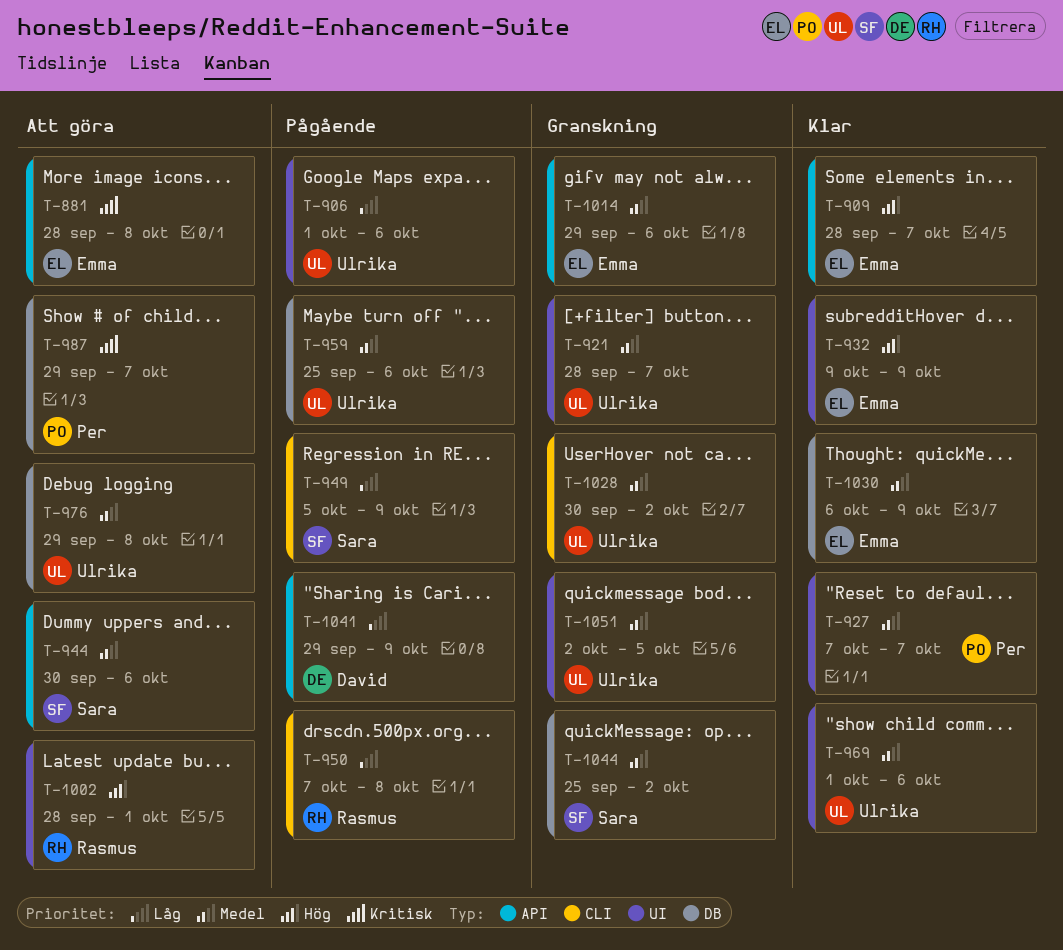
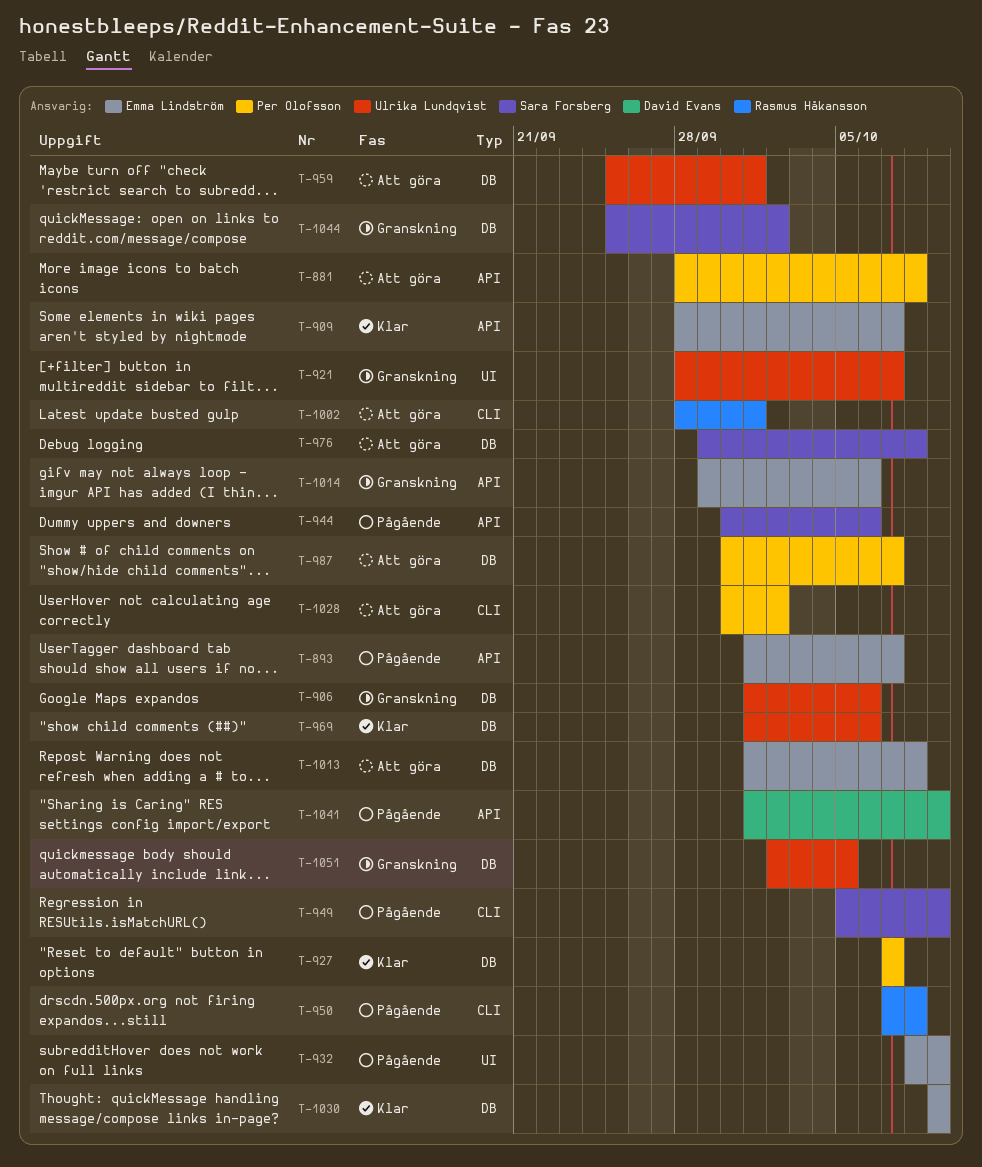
T-881, owner: Emma Lindström -> Per Olofsson
T-893: none -> present
T-906, status: Pågående -> Granskning
T-906, label: UI -> DB
T-927, label: UI -> DB
T-932, status: Klar -> Pågående
T-932, start: Oct 9 -> Oct 8
T-944, status: Att göra -> Pågående
T-959, status: Pågående -> Att göra
T-959, due: Oct 6 -> Oct 1
T-969, label: UI -> DB
T-976, owner: Ulrika Lundqvist -> Sara Forsberg
T-987, start: Sep 29 -> Sep 30
T-1002, label: UI -> CLI
T-1013: none -> present
T-1028, status: Granskning -> Att göra
T-1028, owner: Ulrika Lundqvist -> Per Olofsson
T-1030, start: Oct 6 -> Oct 9
T-1041, start: Sep 29 -> Oct 1
T-1051, label: UI -> DB

